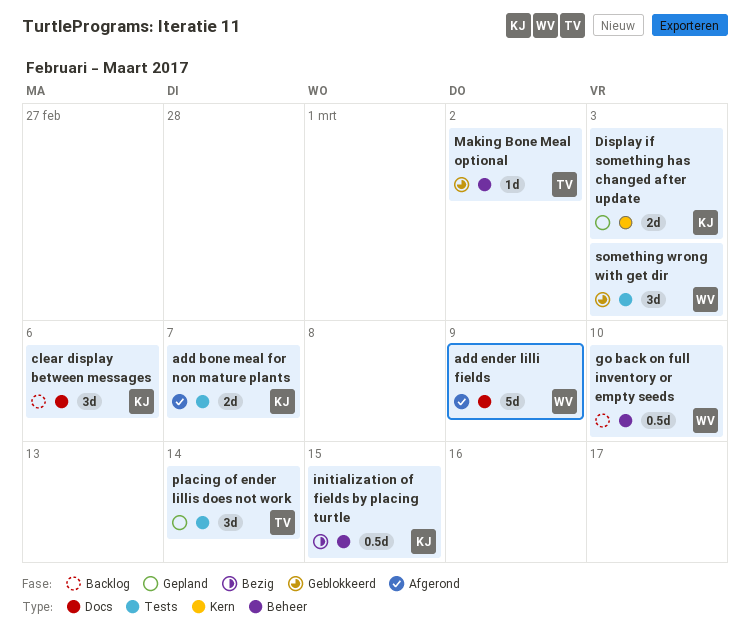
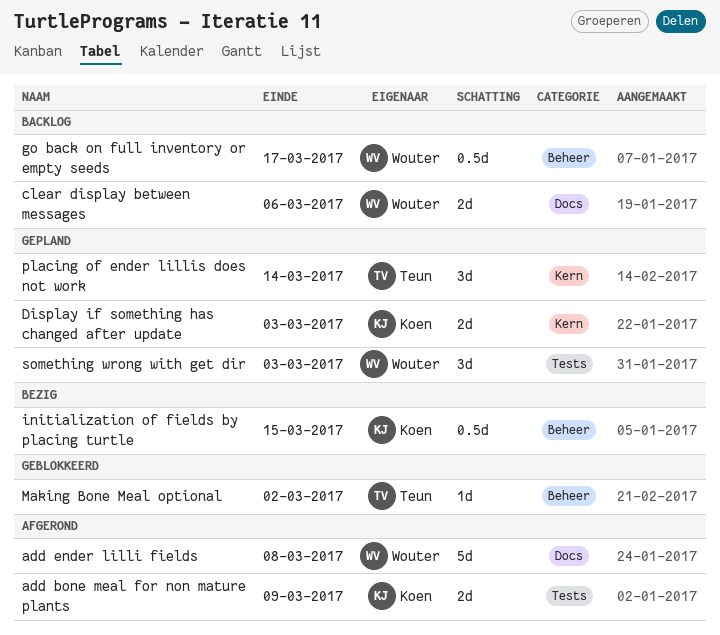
add bone meal for non mature plants, due: Mar 7 -> Mar 9
add ender lilli fields, due: Mar 9 -> Mar 8
clear display between messages, owner: Koen -> Wouter
clear display between messages, estimate: 3d -> 2d
go back on full inventory or empty seeds, due: Mar 10 -> Mar 17
placing of ender lillis does not work, label: Tests -> Kern
something wrong with get dir, status: Geblokkeerd -> Gepland

